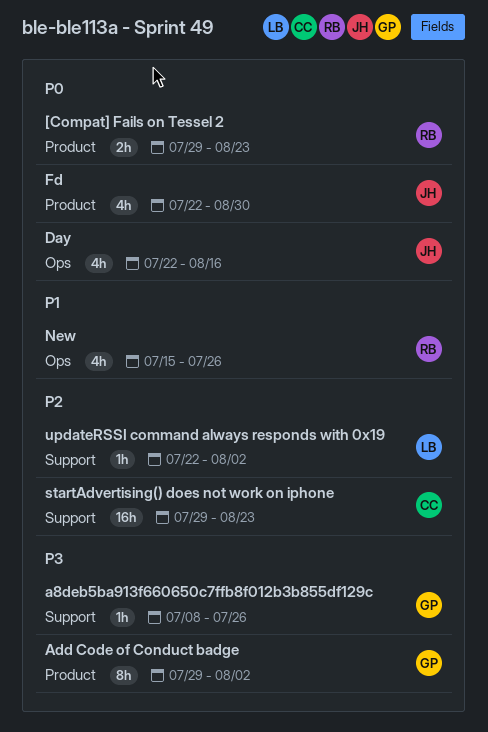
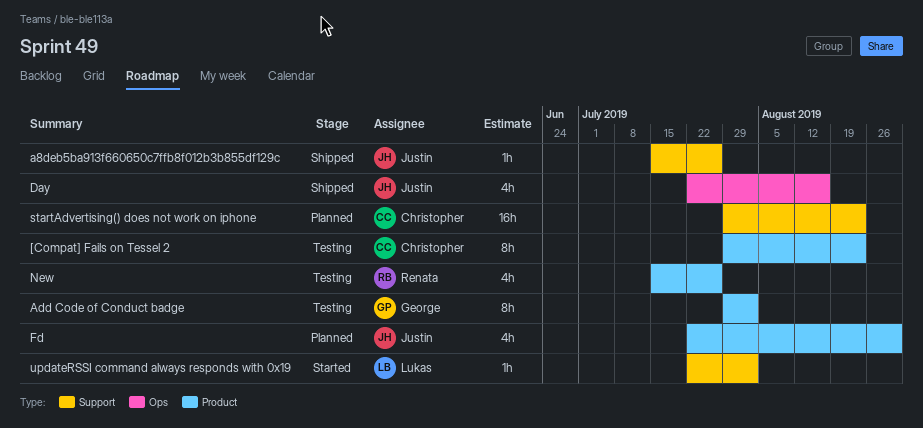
[Compat] Fails on Tessel 2, owner: Renata -> Christopher
[Compat] Fails on Tessel 2, estimate: 2h -> 8h
a8deb5ba913f660650c7ffb8f012b3b855df129c, owner: George -> Justin
a8deb5ba913f660650c7ffb8f012b3b855df129c, start: Jul 8 -> Jul 15
New, label: Ops -> Product

